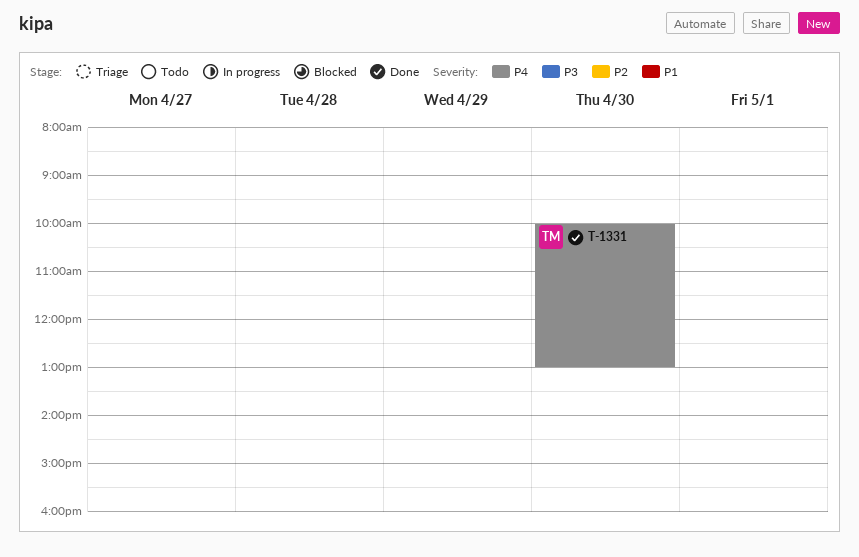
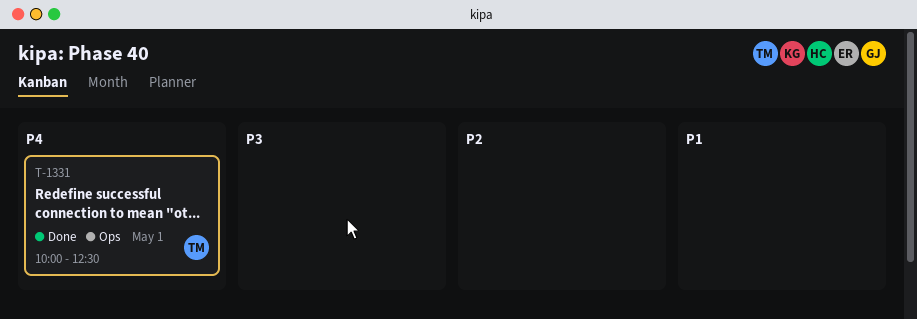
T-1331, day: Apr 30 -> May 1
T-1331, ends: 13:00 -> 12:30

